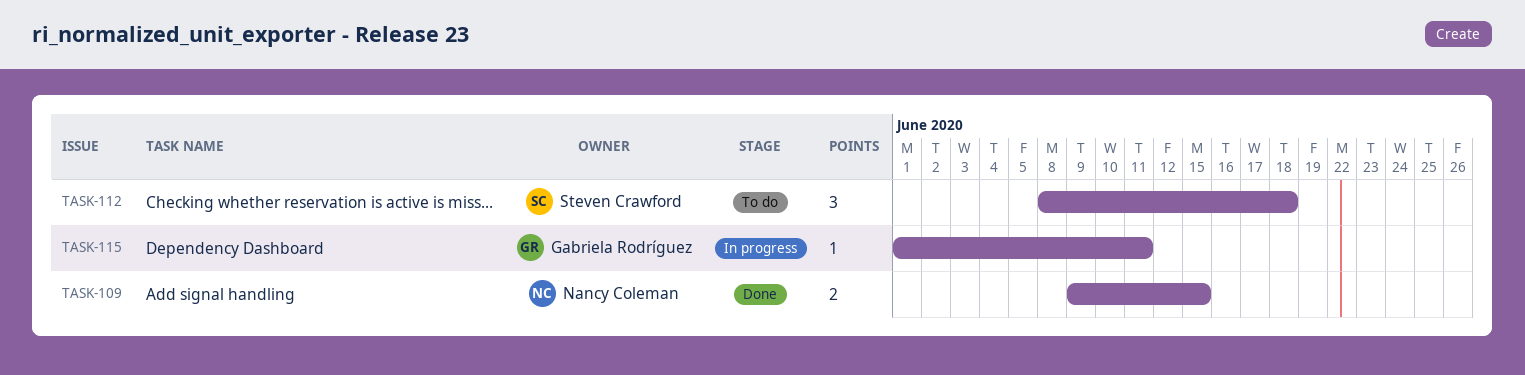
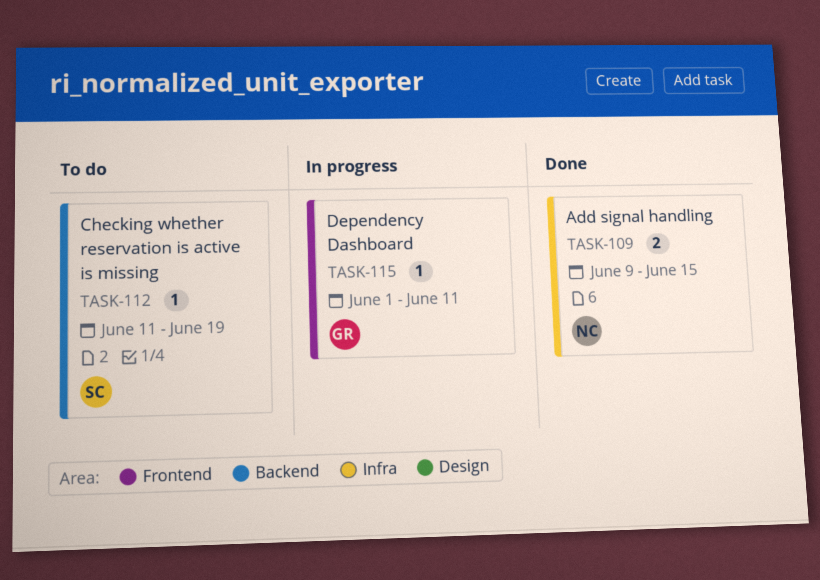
TASK-112, estimate: 3 -> 1
TASK-112, start: Jun 8 -> Jun 11
TASK-112, due: Jun 18 -> Jun 19

